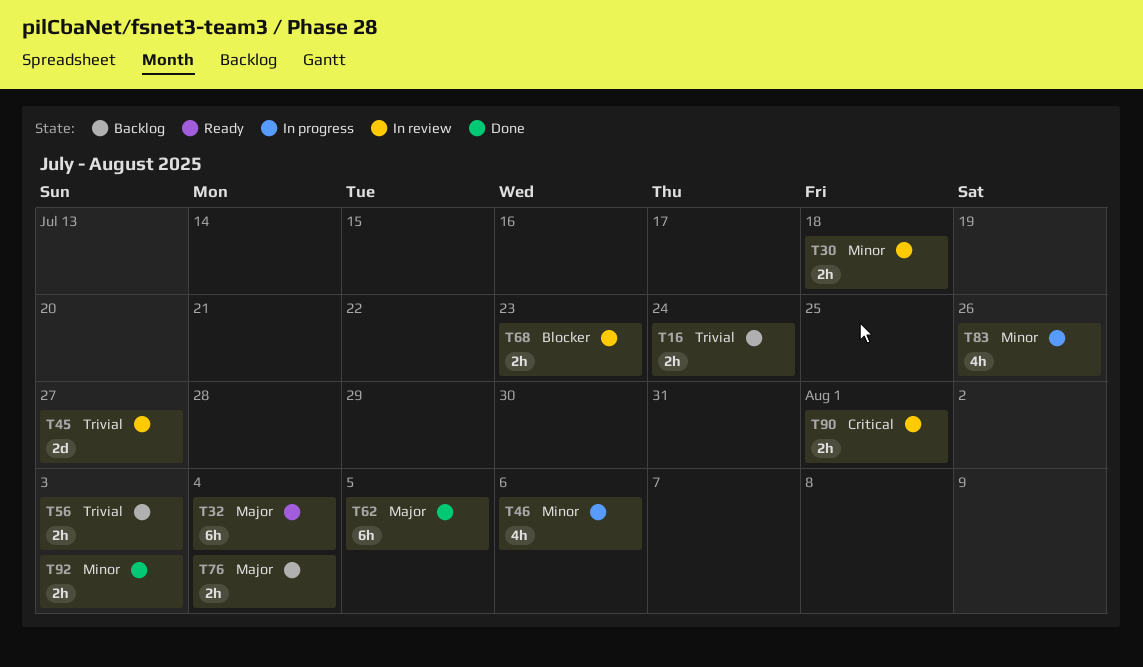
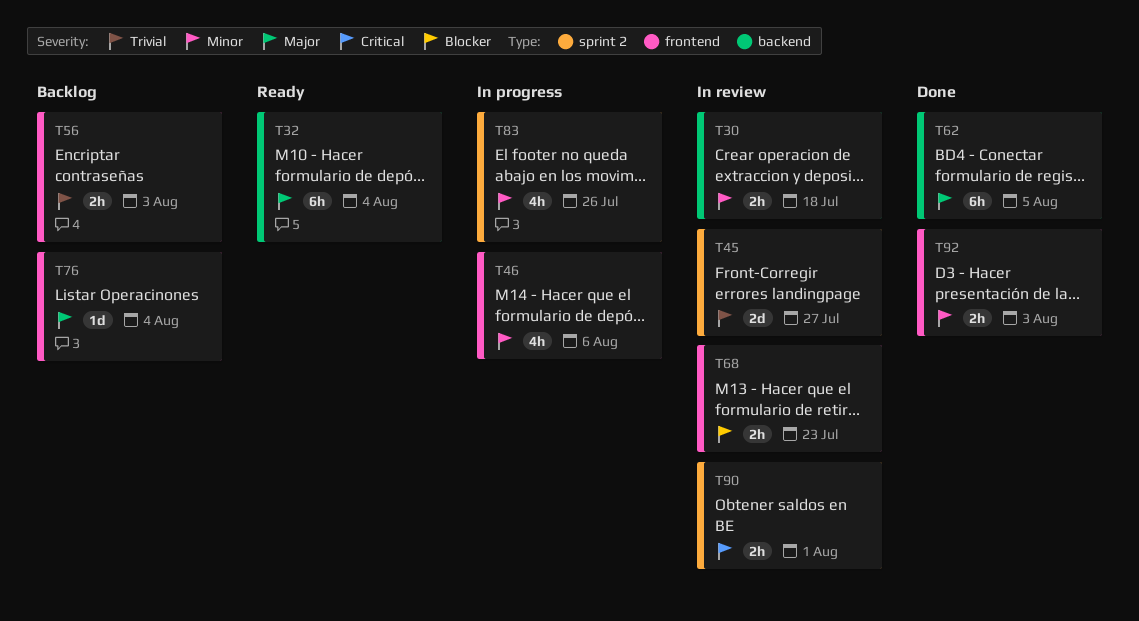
T16: present -> none
T76, estimate: 2h -> 1d

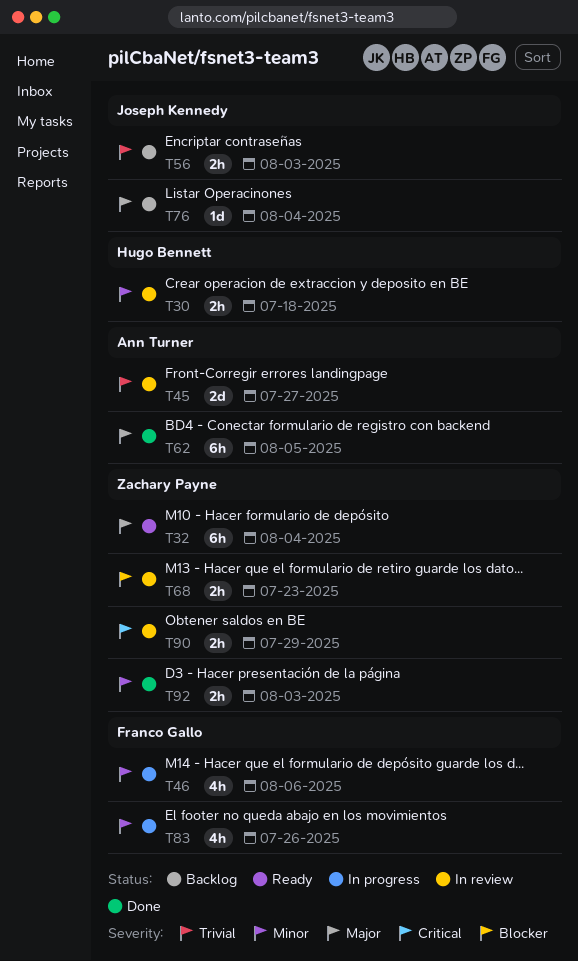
T90, due: Aug 1 -> Jul 29

